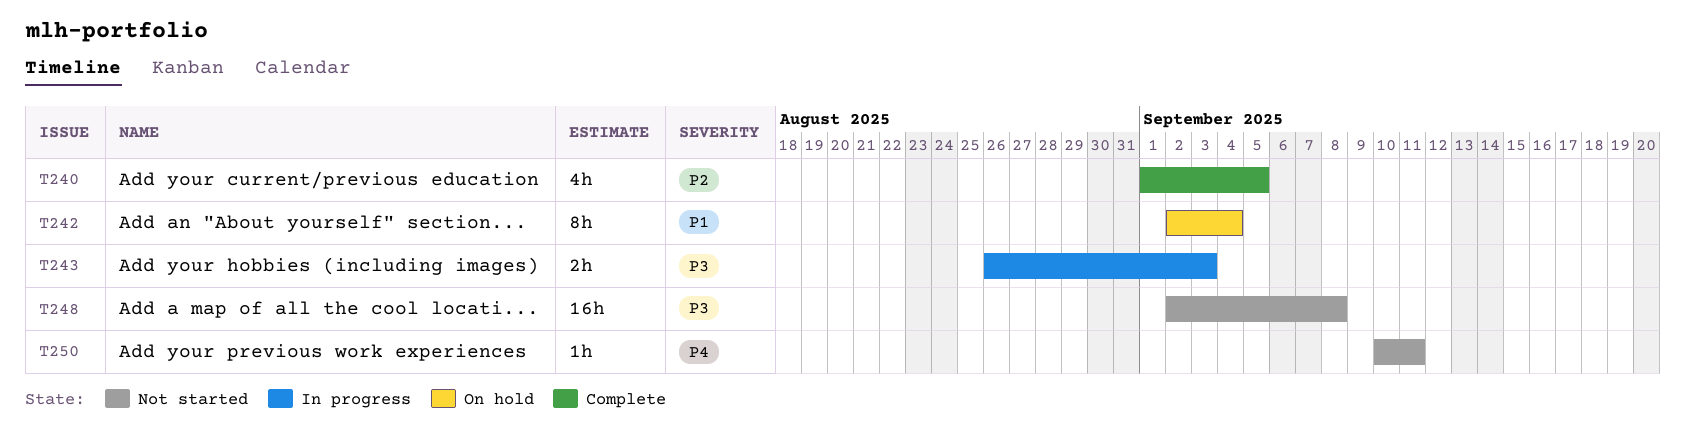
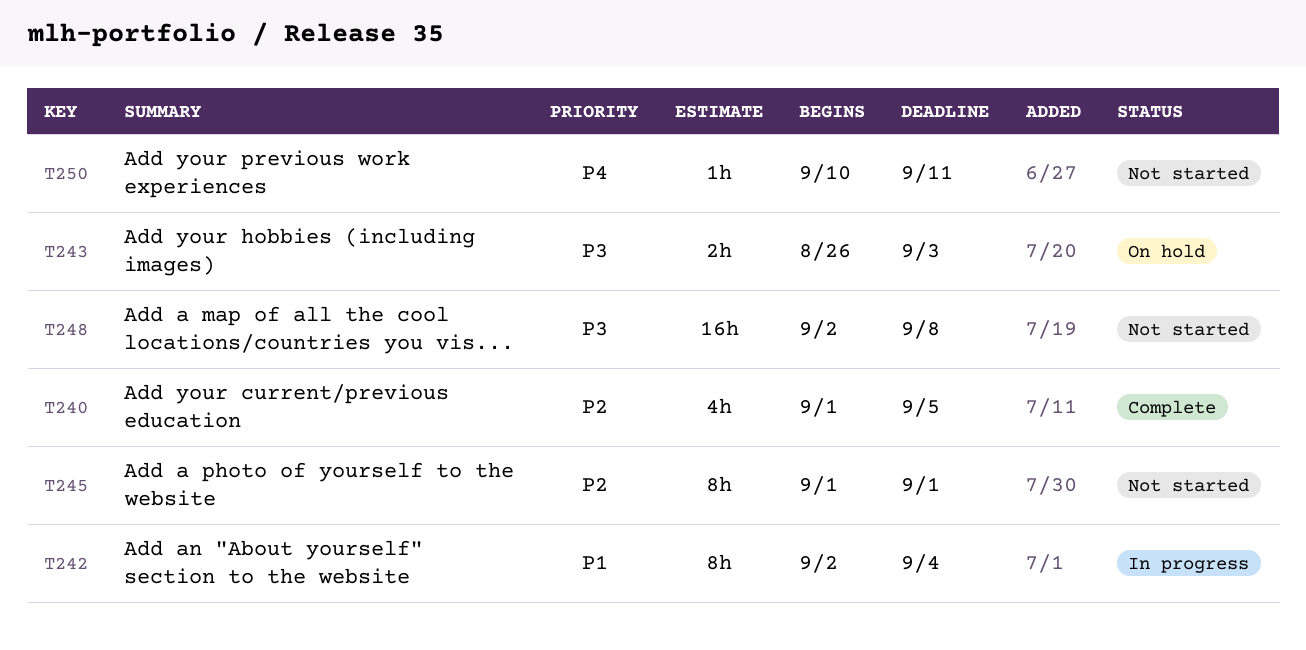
T242, status: On hold -> In progress
T243, status: In progress -> On hold
T245: none -> present

